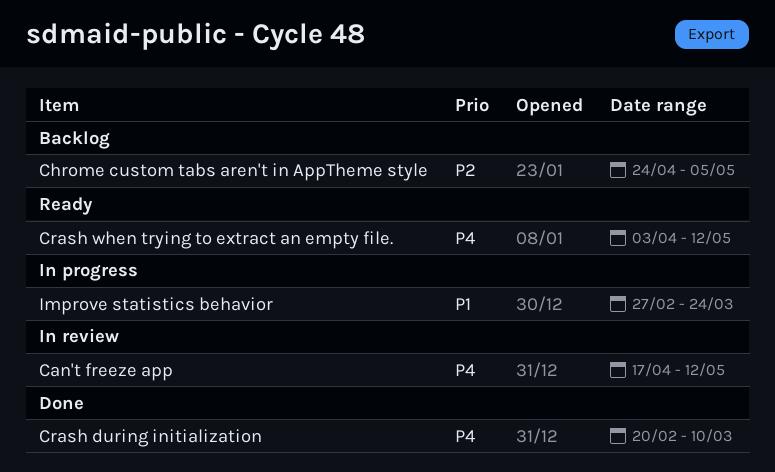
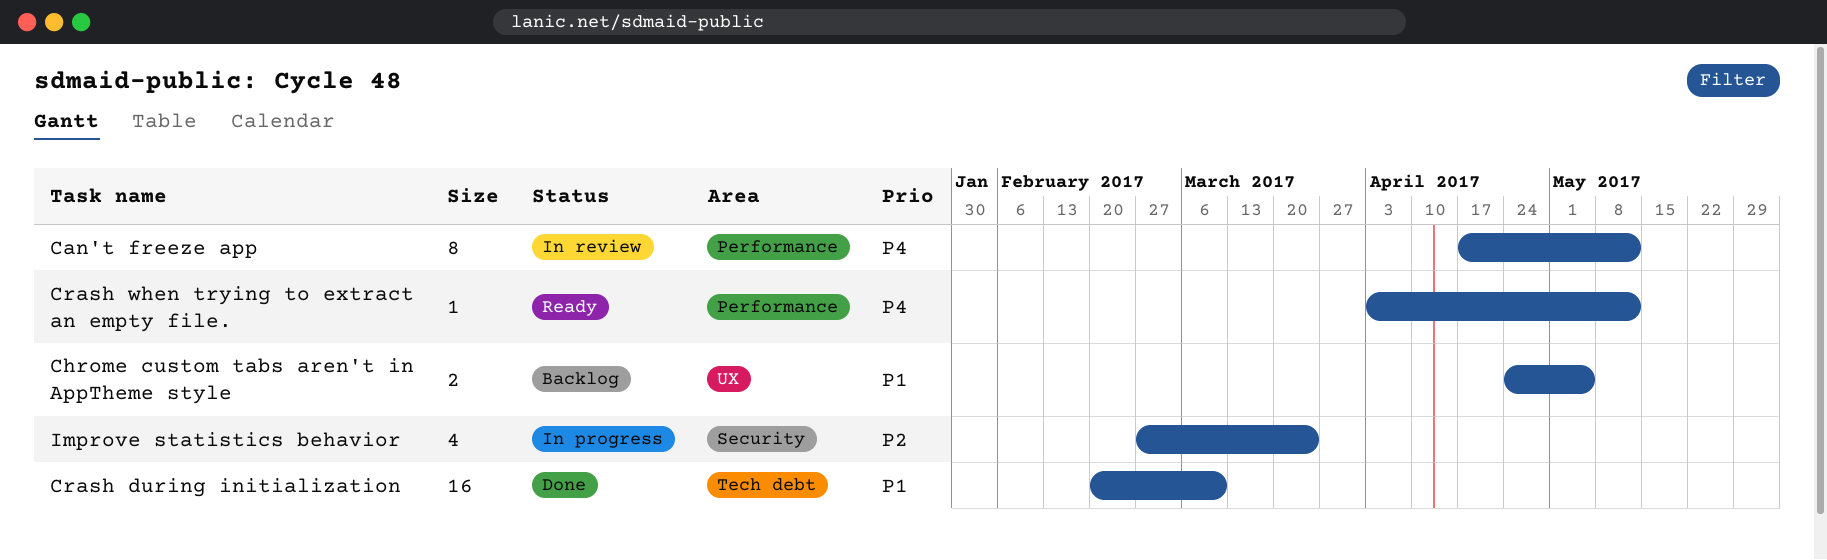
Chrome custom tabs aren't in AppTheme style, priority: P2 -> P1
Crash during initialization, priority: P4 -> P1
Improve statistics behavior, priority: P1 -> P2

